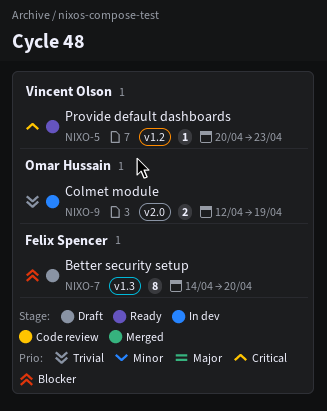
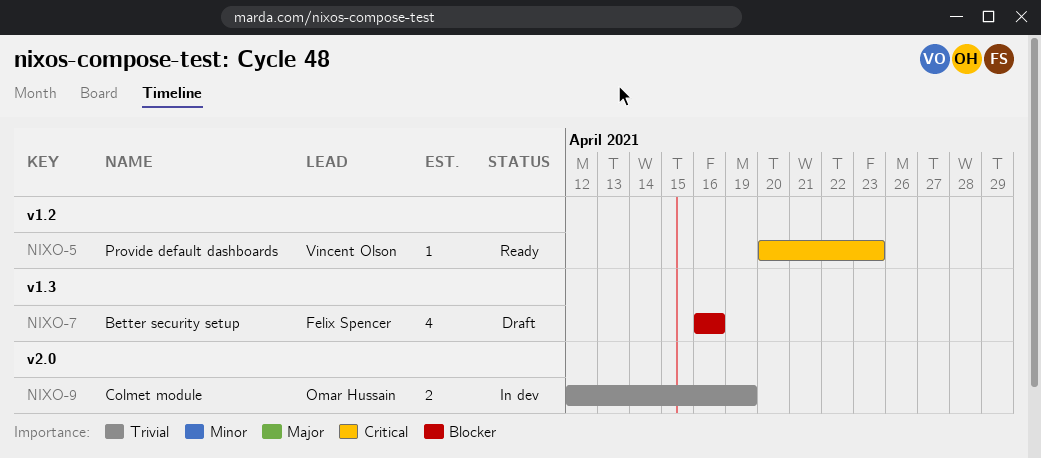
NIXO-7, estimate: 8 -> 4
NIXO-7, start: Apr 14 -> Apr 16
NIXO-7, due: Apr 20 -> Apr 16

